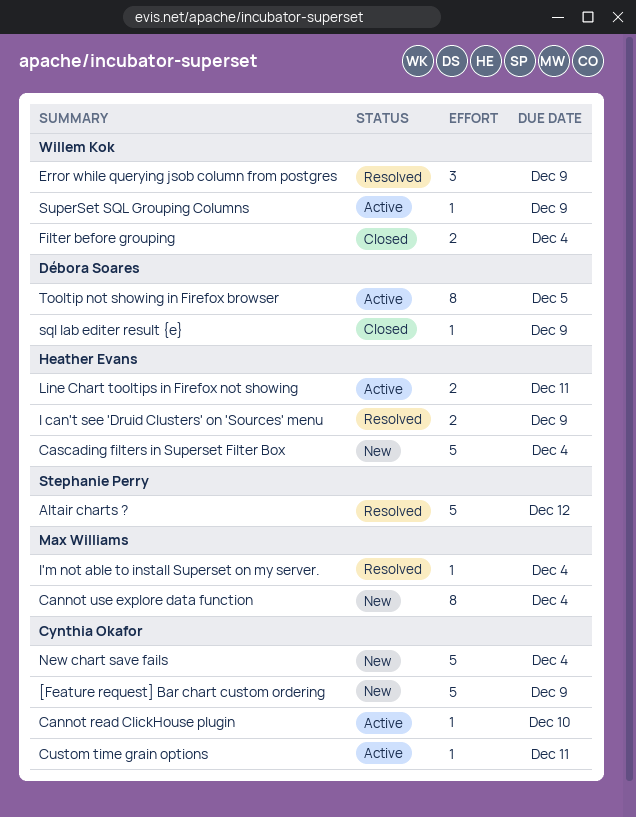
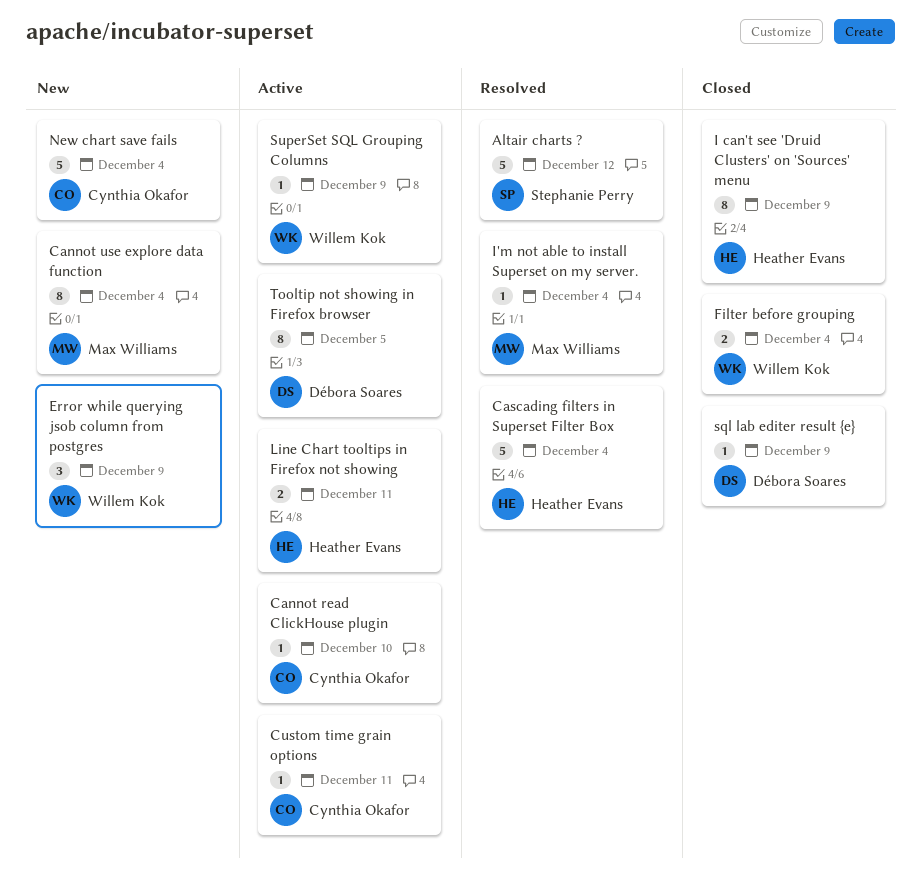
[Feature request] Bar chart custom ordering: present -> none
Cascading filters in Superset Filter Box, status: New -> Resolved
Error while querying jsob column from postgres, status: Resolved -> New
I can't see 'Druid Clusters' on 'Sources' menu, status: Resolved -> Closed
I can't see 'Druid Clusters' on 'Sources' menu, estimate: 2 -> 8

